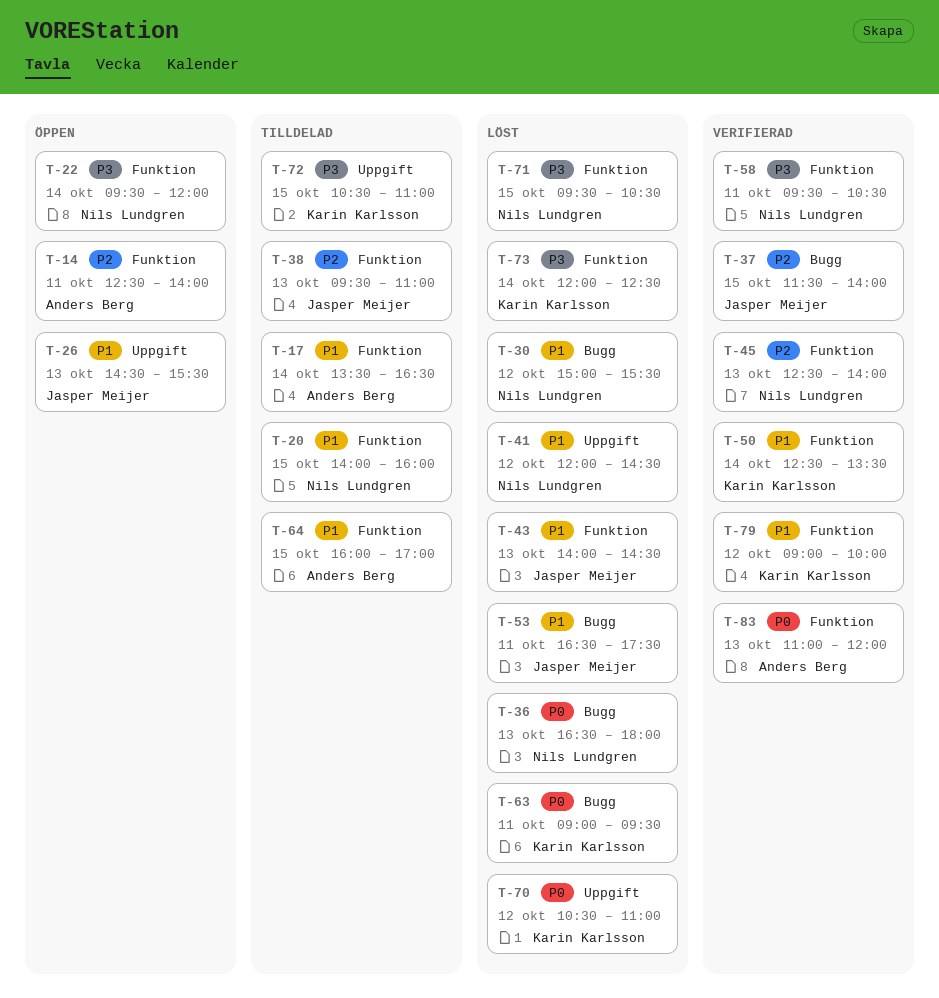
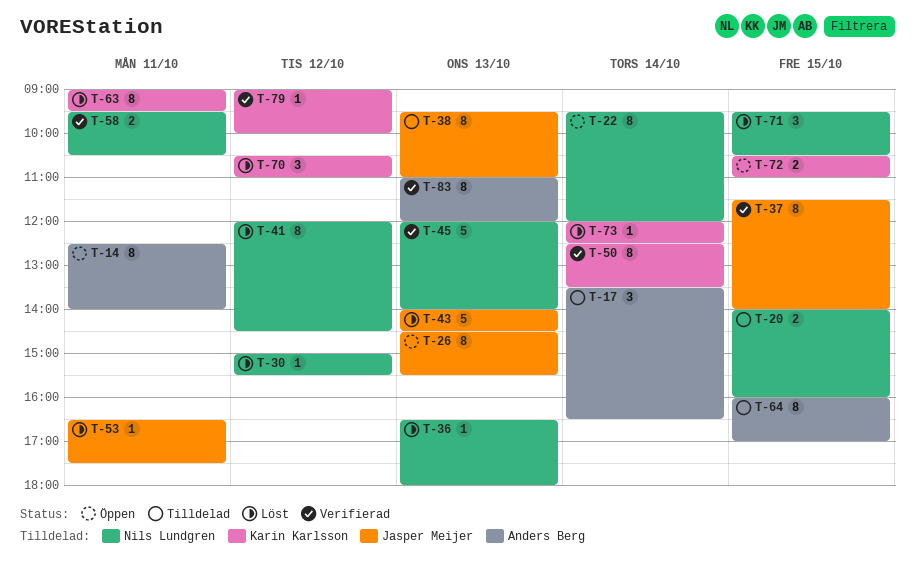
T-45, begins: 12:30 -> 12:00
T-72, status: Tilldelad -> Öppen

